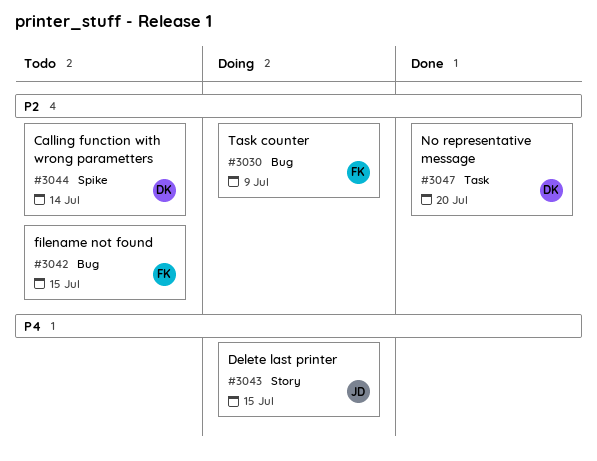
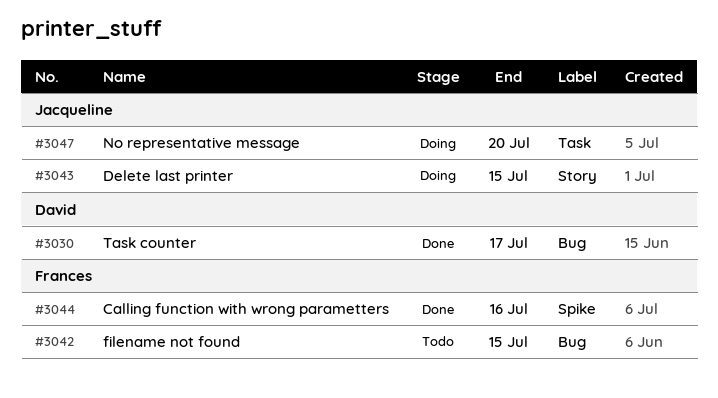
#3030, status: Doing -> Done
#3030, owner: Frances -> David
#3030, due: Jul 9 -> Jul 17
#3044, status: Todo -> Done
#3044, owner: David -> Frances
#3044, due: Jul 14 -> Jul 16
#3047, status: Done -> Doing
#3047, owner: David -> Jacqueline

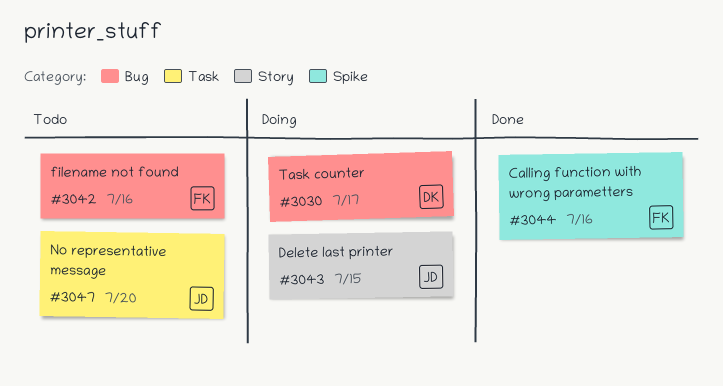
#3030, status: Done -> Doing
#3042, due: Jul 15 -> Jul 16
#3047, status: Doing -> Todo

